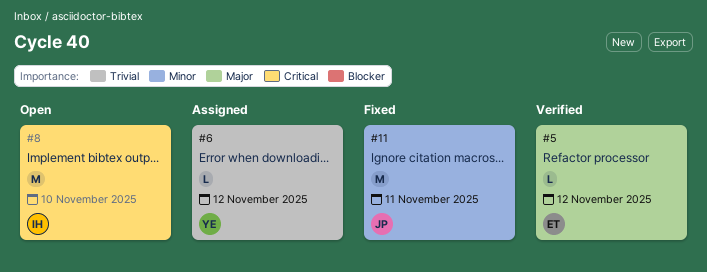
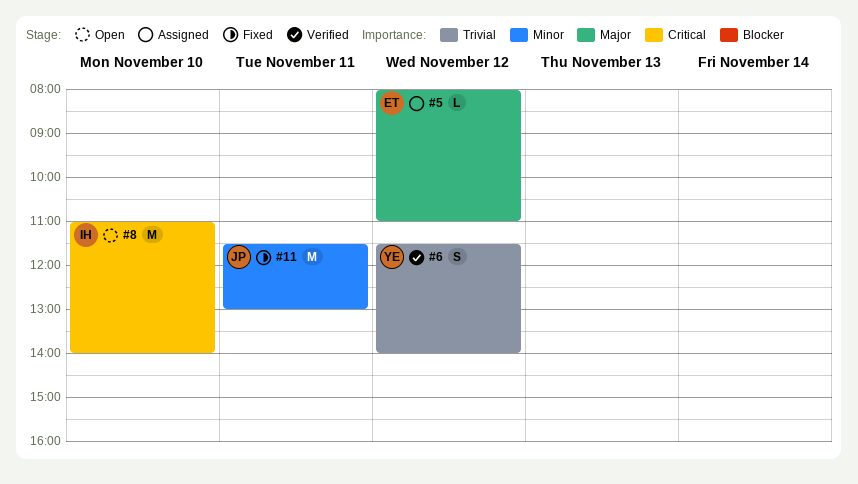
#5, status: Verified -> Assigned
#6, status: Assigned -> Verified
#6, estimate: L -> S

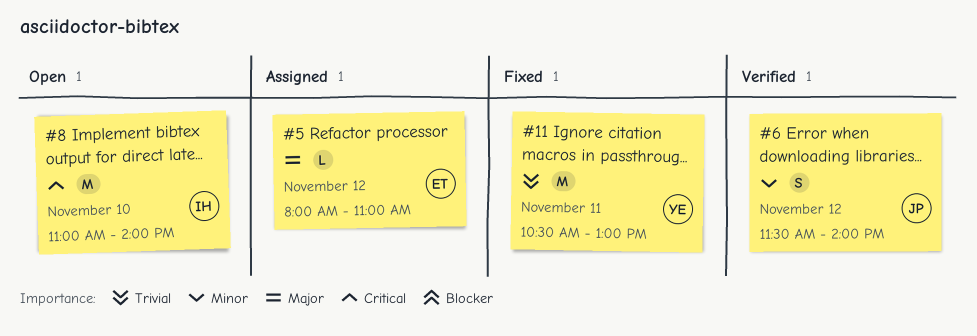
#6, owner: YE -> JP
#6, priority: Trivial -> Minor
#11, owner: JP -> YE
#11, priority: Minor -> Trivial
#11, begins: 11:30 -> 10:30

